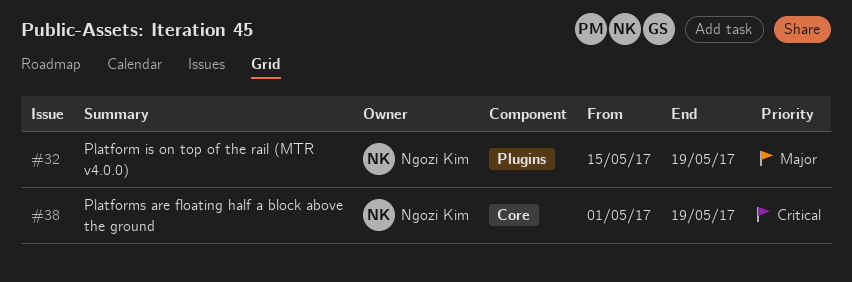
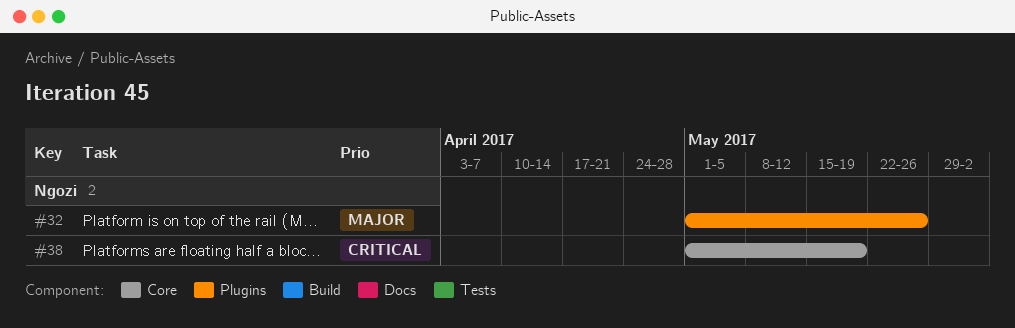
#32, start: May 15 -> May 1
#32, due: May 19 -> May 26

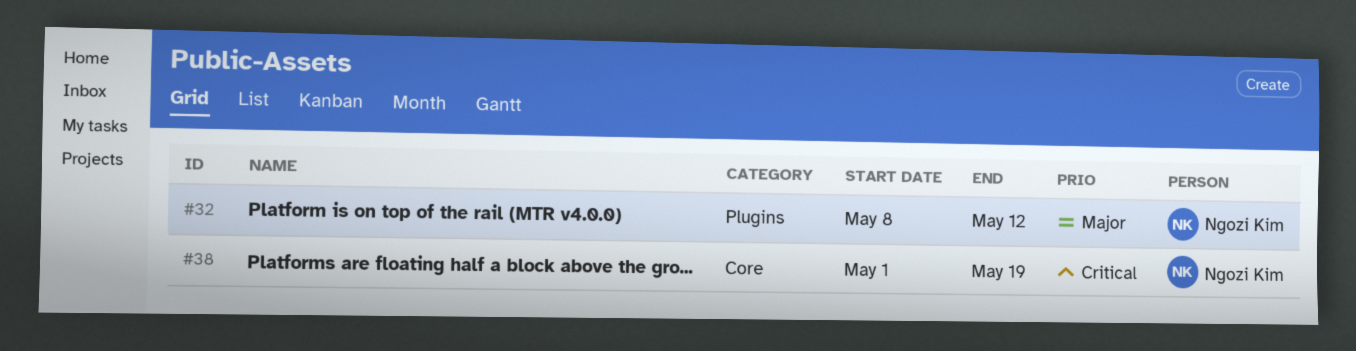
#32, start: May 1 -> May 8
#32, due: May 26 -> May 12

